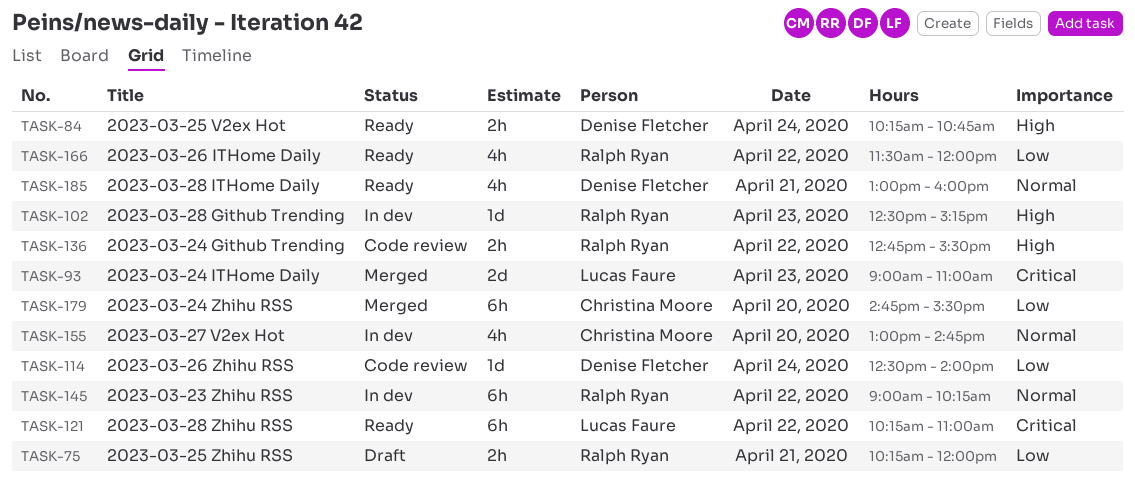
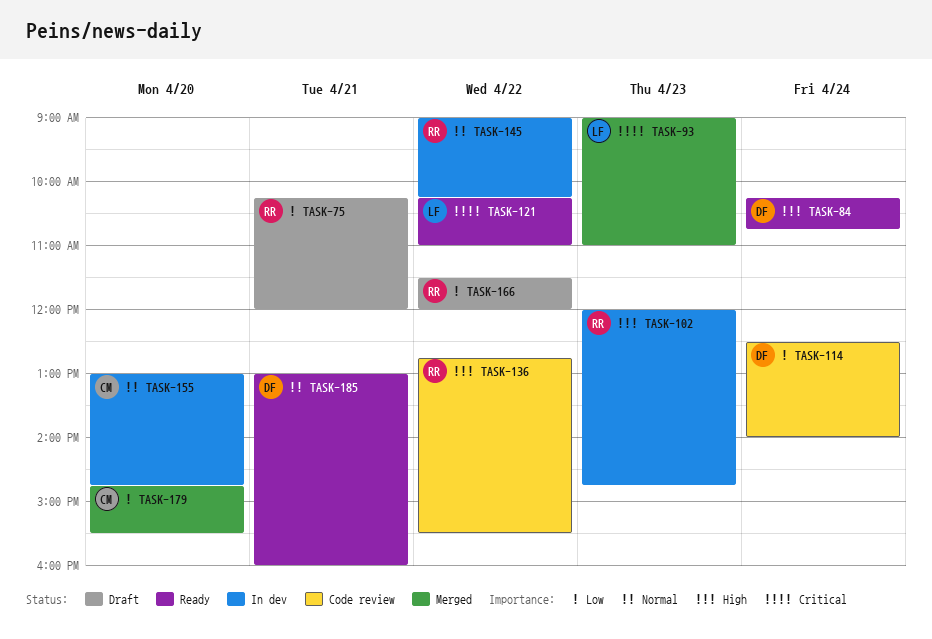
TASK-102, begins: 12:30 -> 12:00
TASK-102, ends: 15:15 -> 14:45
TASK-166, status: Ready -> Draft

